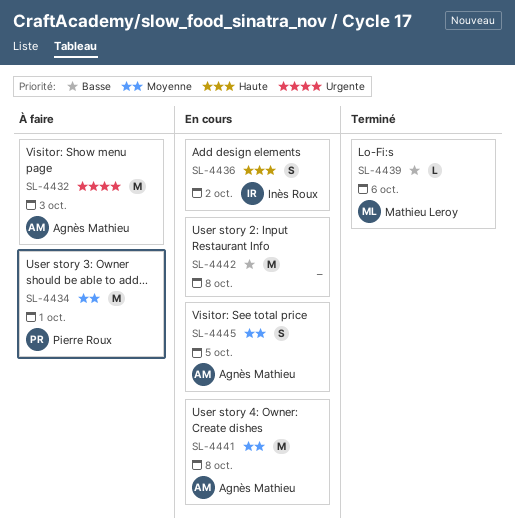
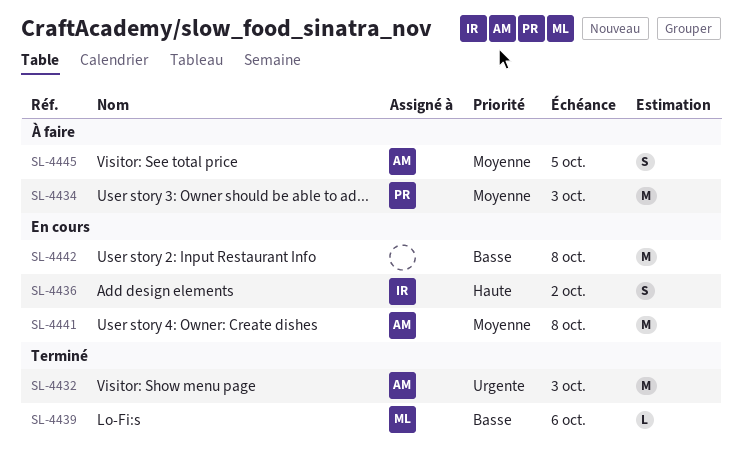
SL-4432, status: À faire -> Terminé
SL-4434, due: Oct 1 -> Oct 3
SL-4445, status: En cours -> À faire

